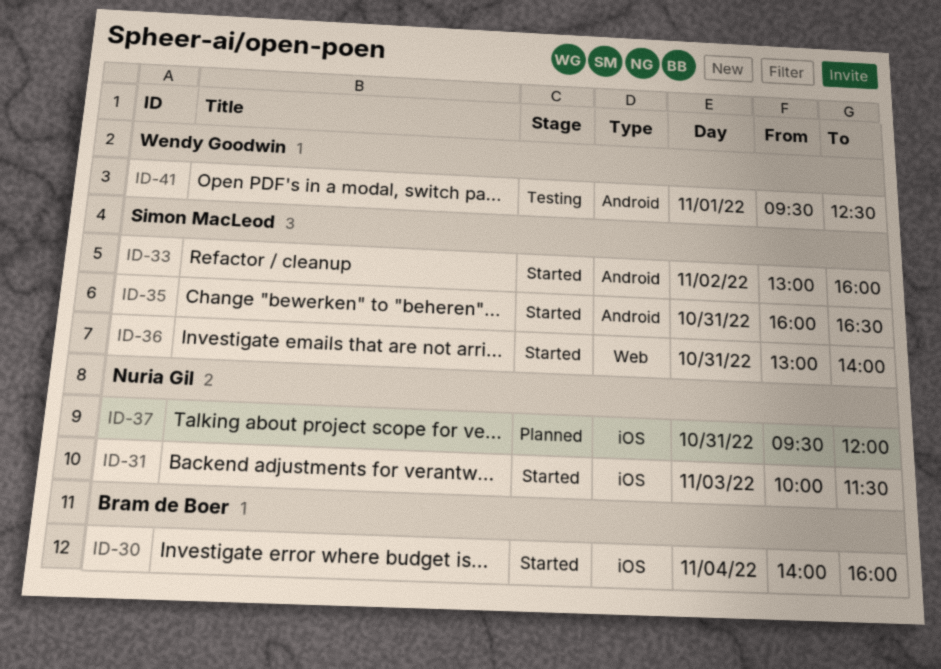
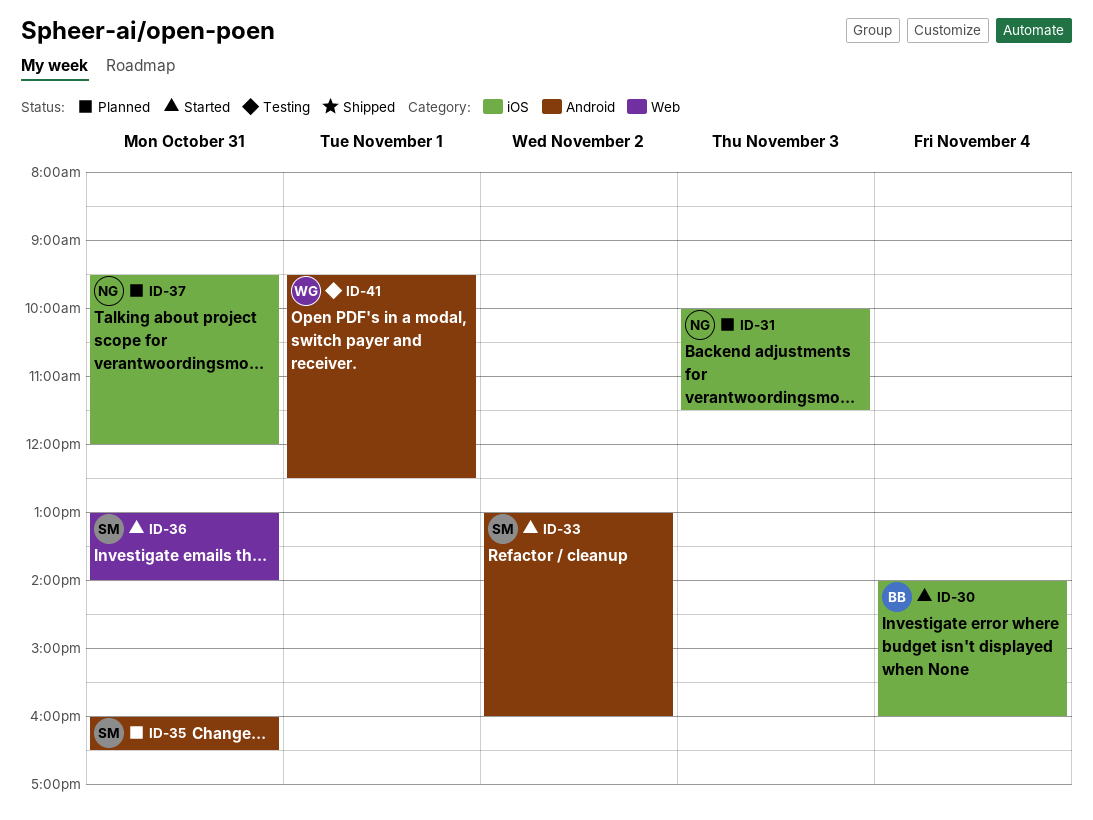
ID-31, status: Started -> Planned
ID-35, status: Started -> Planned

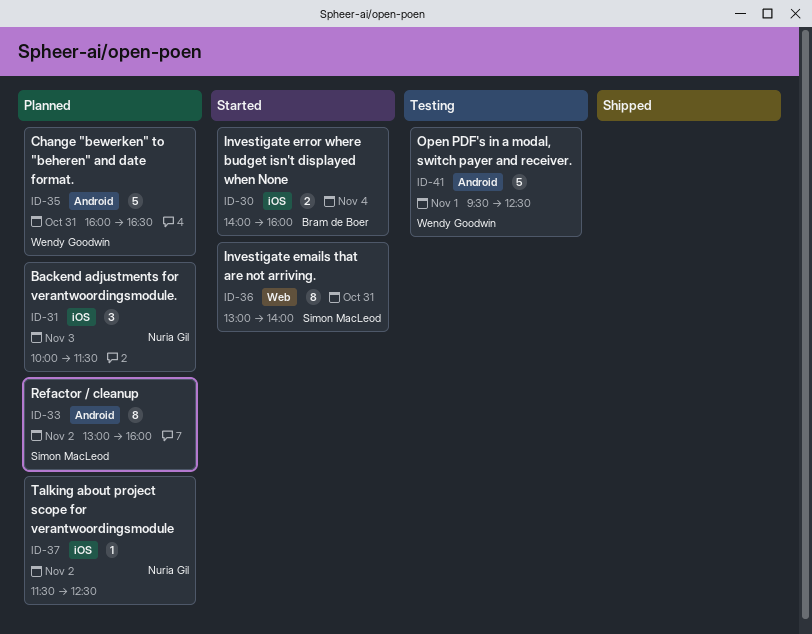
ID-33, status: Started -> Planned
ID-35, owner: Simon MacLeod -> Wendy Goodwin
ID-37, day: Oct 31 -> Nov 2
ID-37, begins: 09:30 -> 11:30
ID-37, ends: 12:00 -> 12:30

